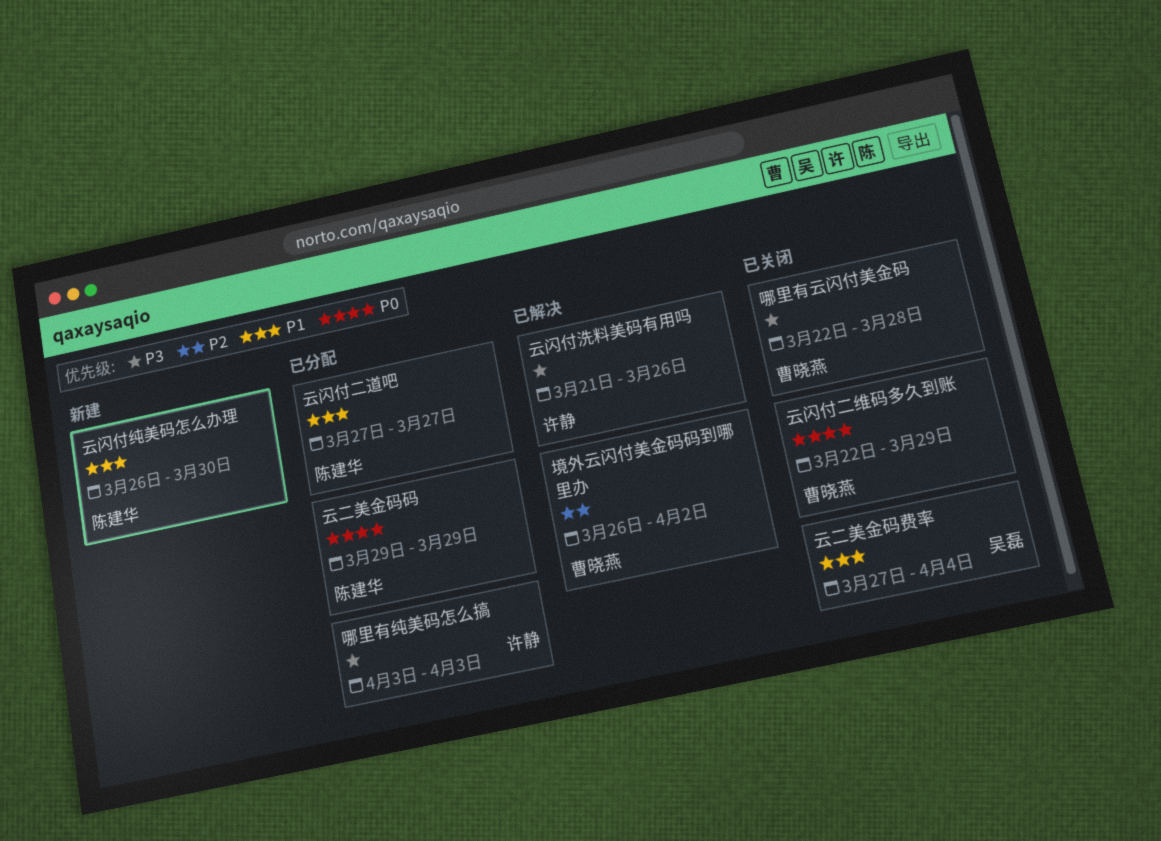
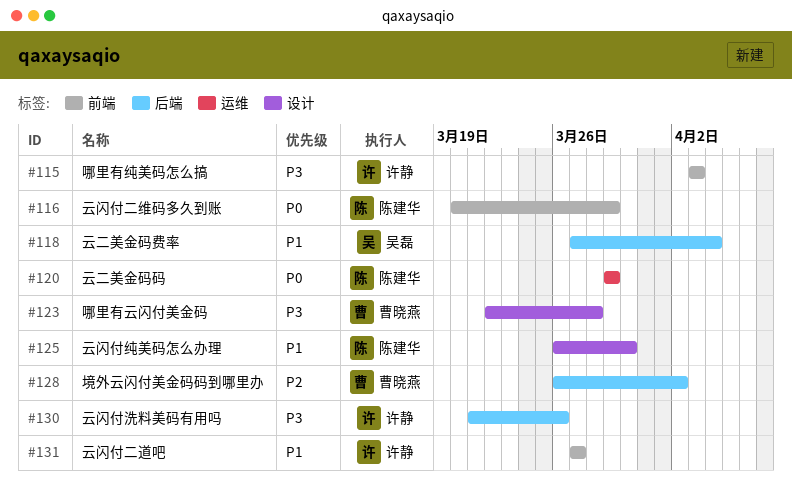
云闪付二维码多久到账, owner: 曹晓燕 -> 陈建华
云闪付二维码多久到账, start: Mar 22 -> Mar 20
云闪付二道吧, owner: 陈建华 -> 许静

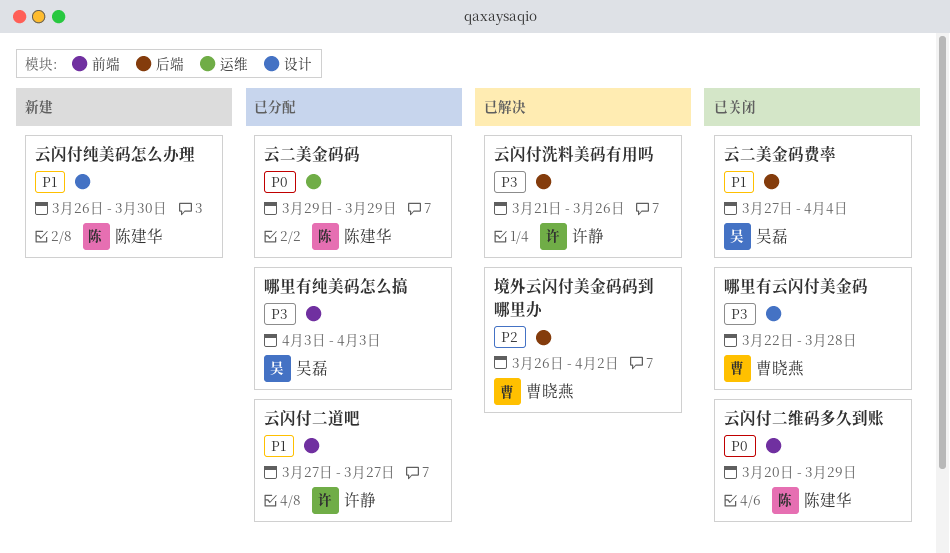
哪里有纯美码怎么搞, owner: 许静 -> 吴磊

